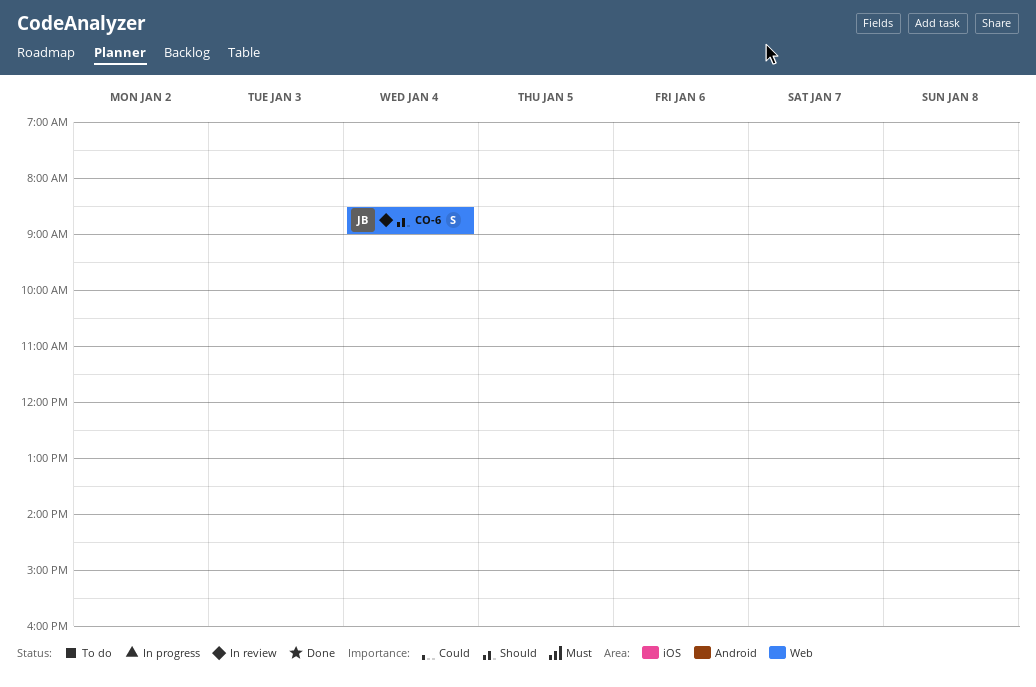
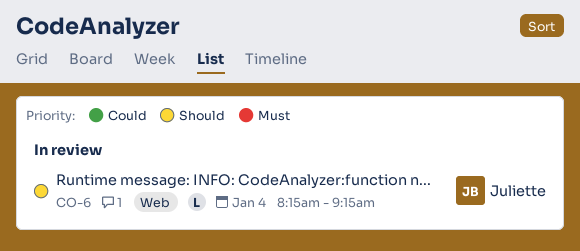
CO-6, estimate: S -> L
CO-6, begins: 08:30 -> 08:15
CO-6, ends: 09:00 -> 09:15

